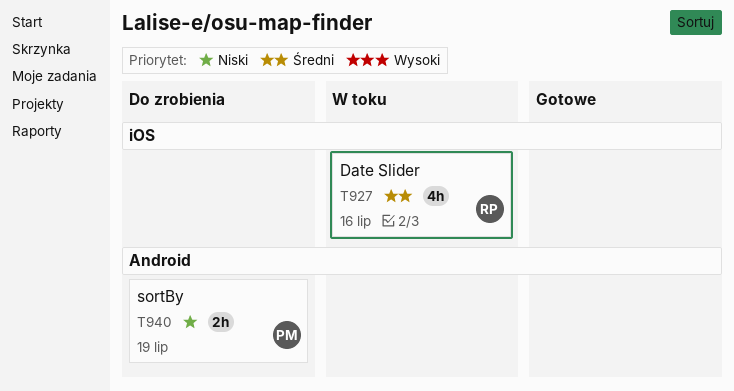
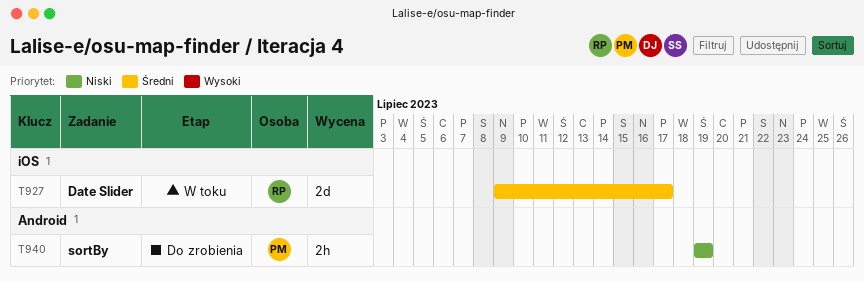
T927, estimate: 4h -> 2d
T927, due: Jul 16 -> Jul 17

